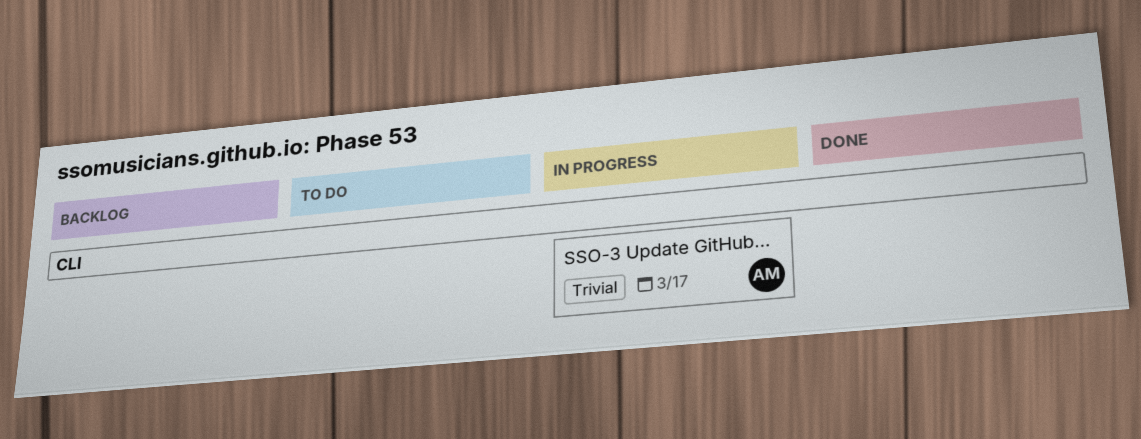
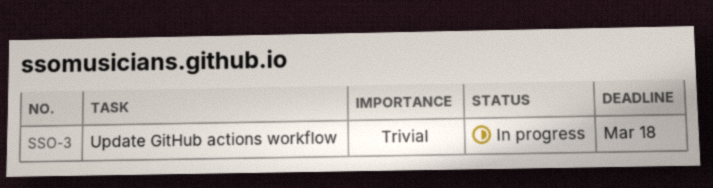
SSO-3, due: Mar 17 -> Mar 18

